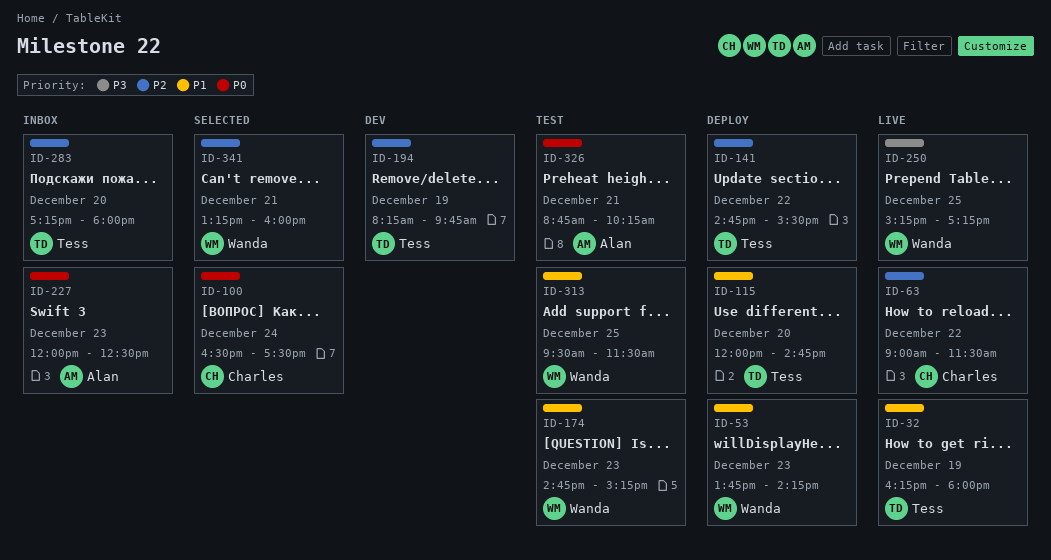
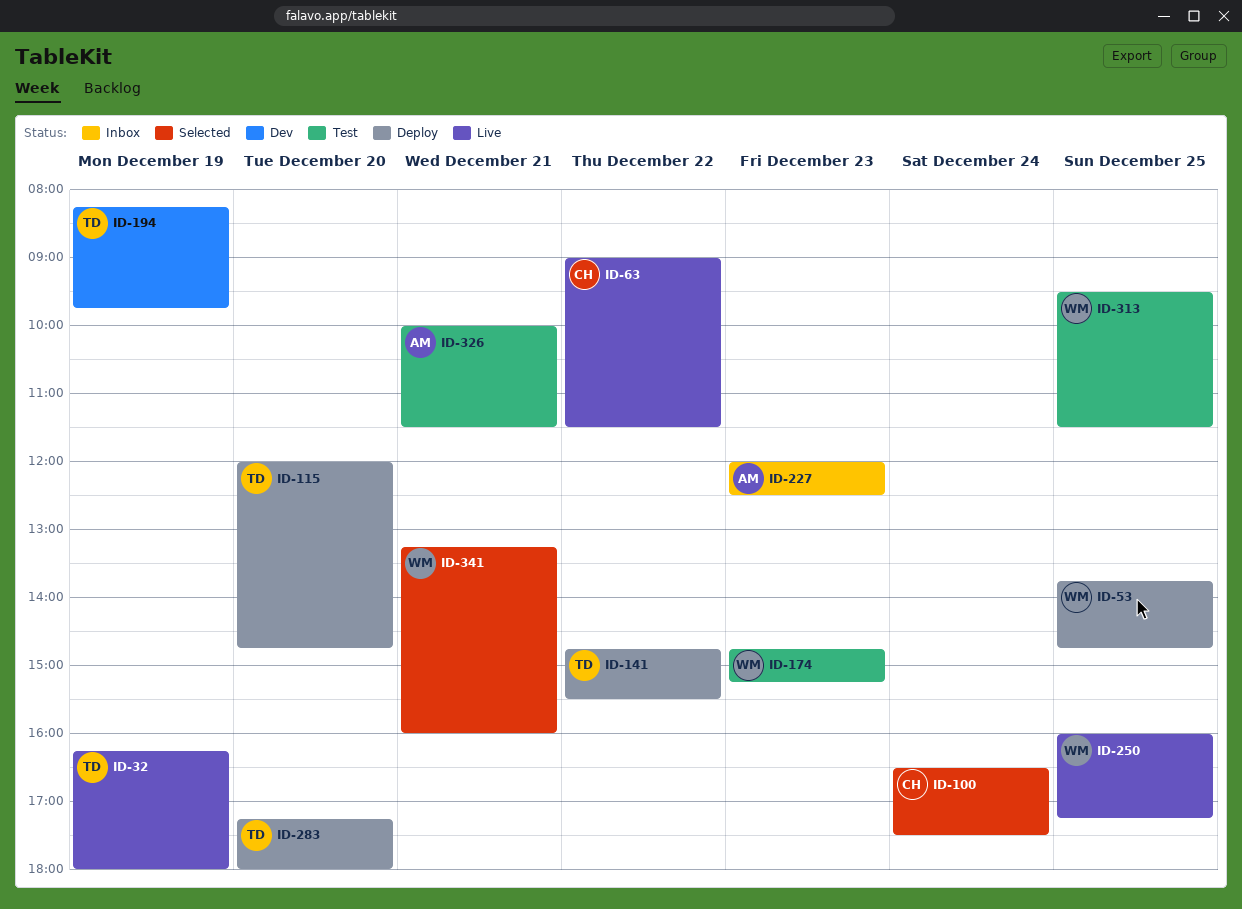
ID-53, day: Dec 23 -> Dec 25
ID-53, ends: 14:15 -> 14:45
ID-250, begins: 15:15 -> 16:00
ID-283, status: Inbox -> Deploy
ID-326, begins: 08:45 -> 10:00
ID-326, ends: 10:15 -> 11:30

